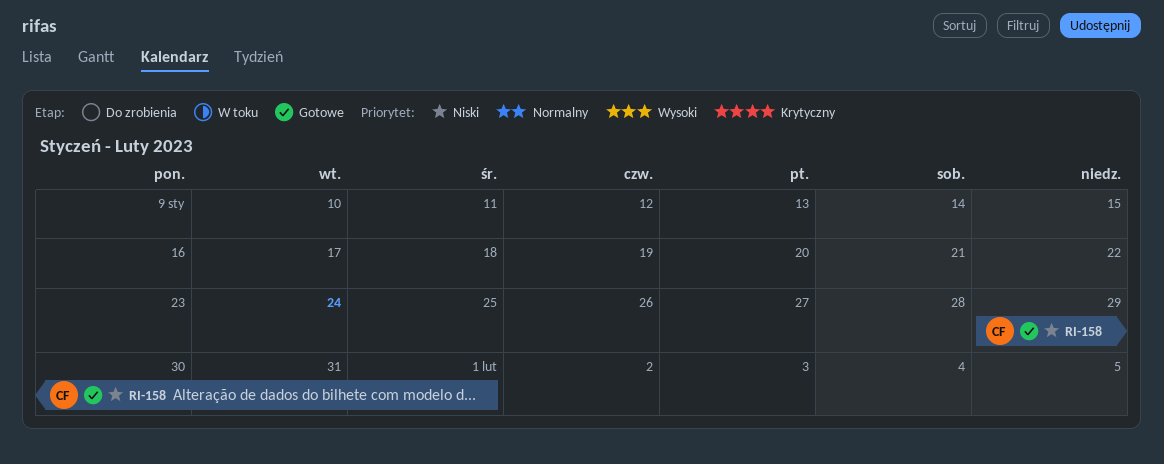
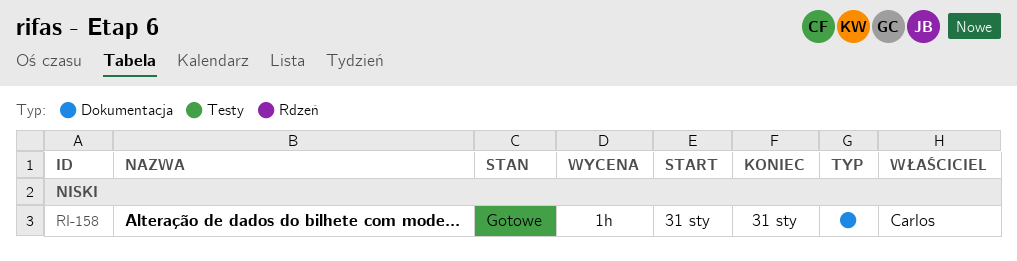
RI-158, start: Jan 29 -> Jan 31
RI-158, due: Feb 1 -> Jan 31

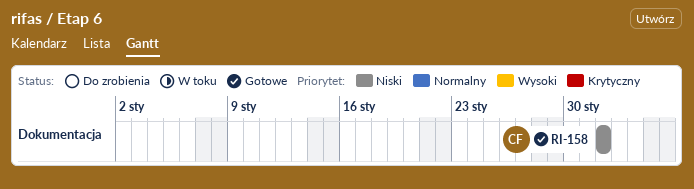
RI-158, start: Jan 31 -> Feb 1
RI-158, due: Jan 31 -> Feb 1

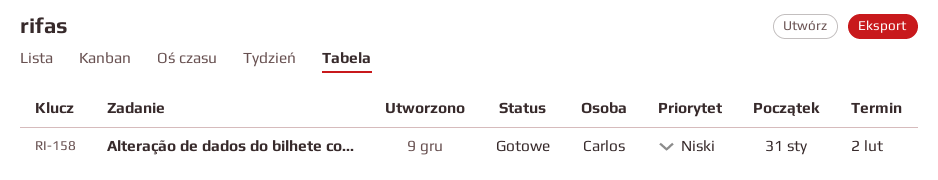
RI-158, start: Feb 1 -> Jan 31
RI-158, due: Feb 1 -> Feb 2

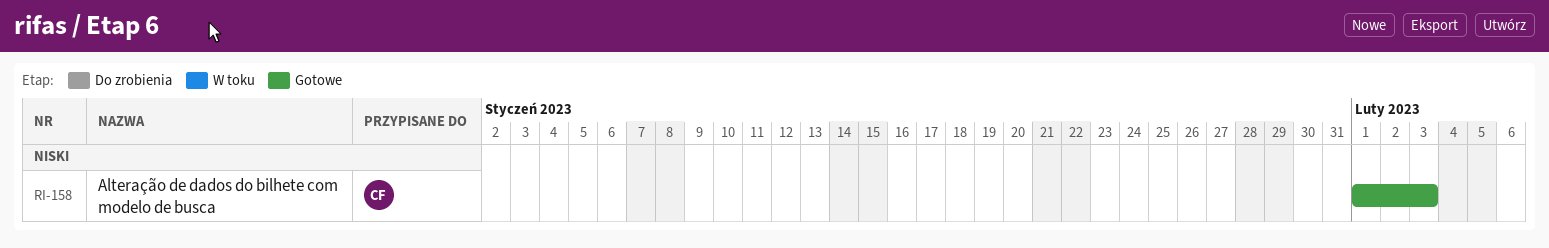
RI-158, start: Jan 31 -> Feb 1
RI-158, due: Feb 2 -> Feb 3

